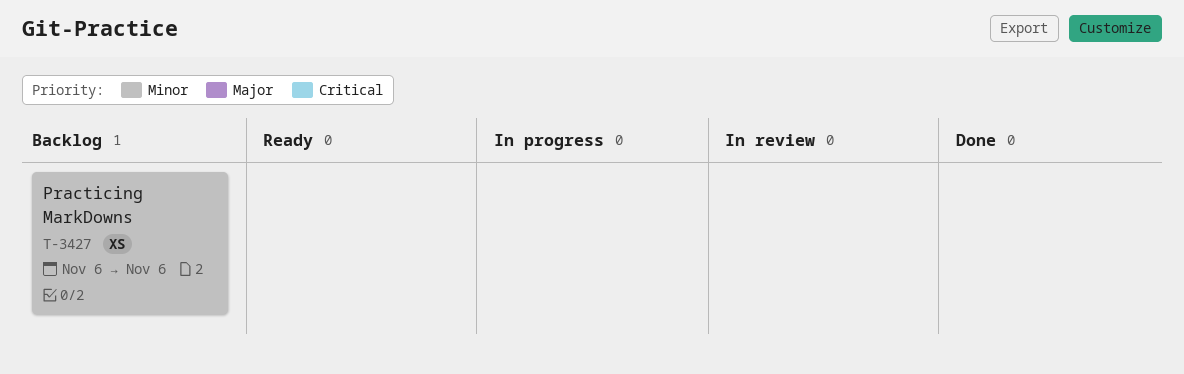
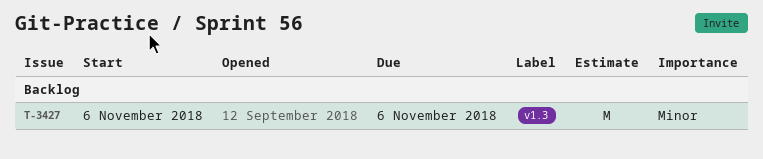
T-3427, estimate: XS -> M

